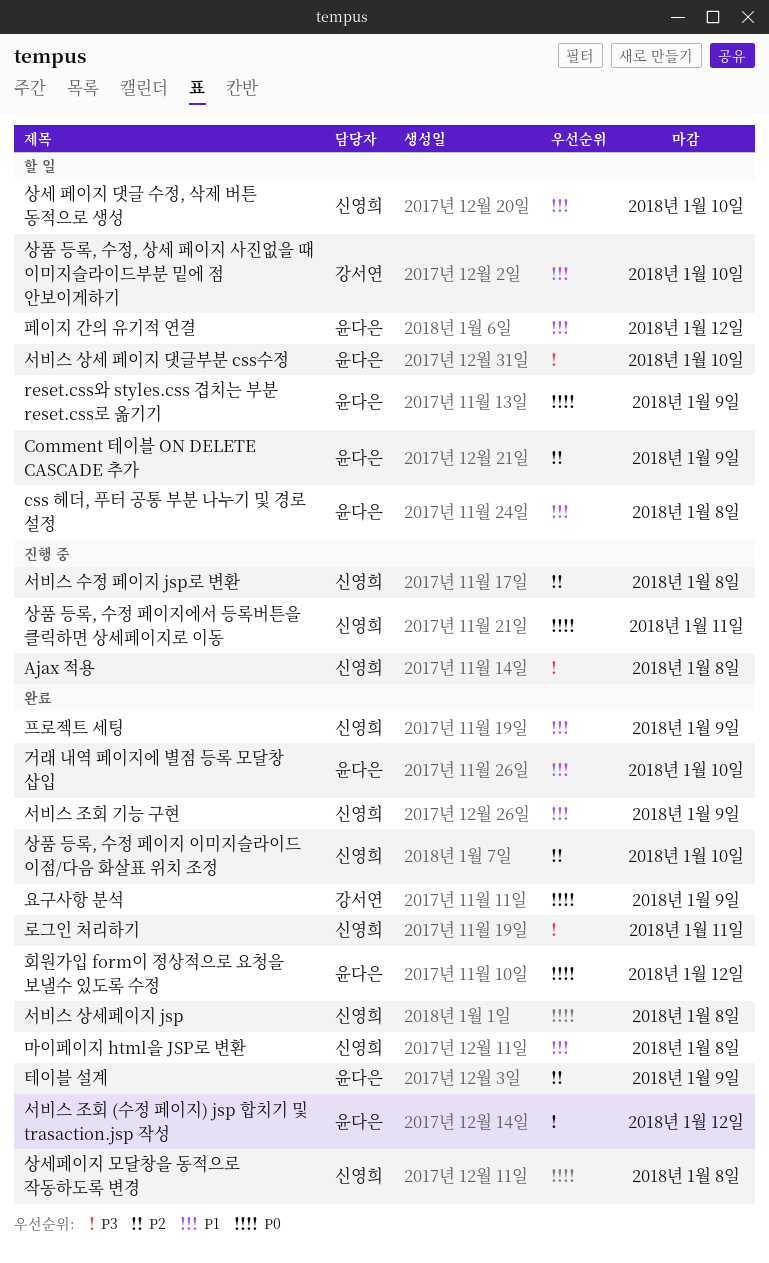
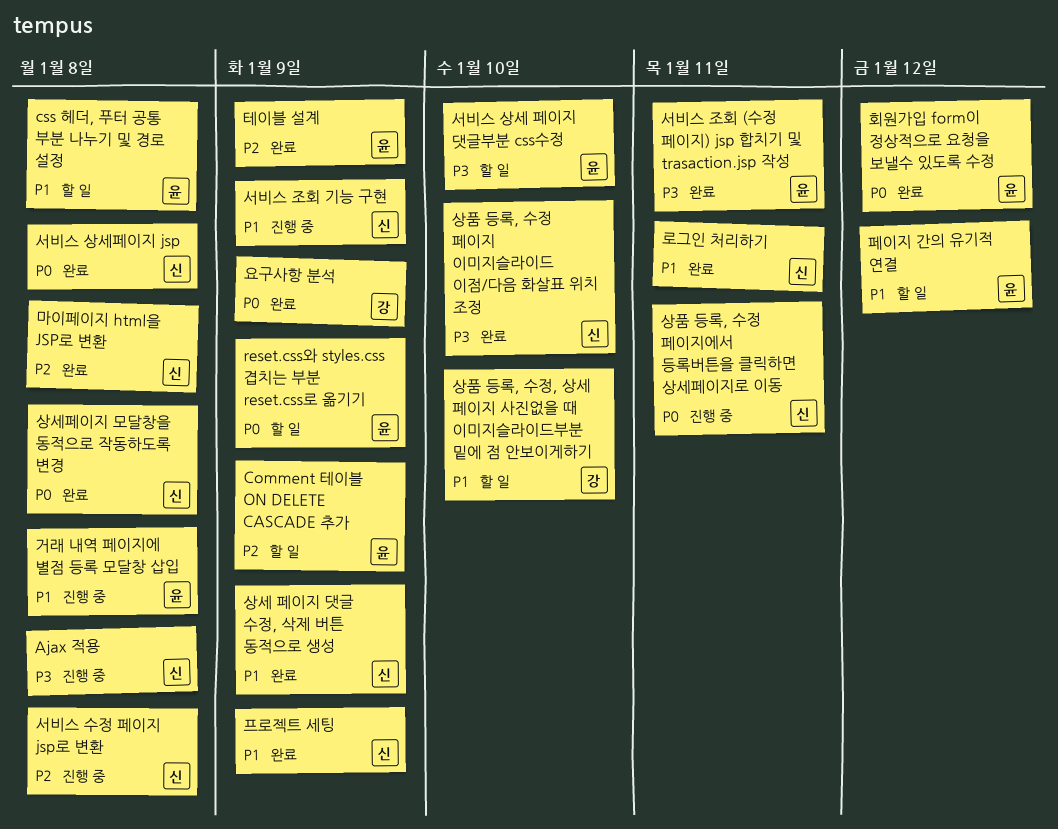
거래 내역 페이지에 별점 등록 모달창 삽입, status: 완료 -> 진행 중
거래 내역 페이지에 별점 등록 모달창 삽입, due: Jan 10 -> Jan 8
로그인 처리하기, priority: P3 -> P1
마이페이지 html을 JSP로 변환, priority: P1 -> P2
상세 페이지 댓글 수정, 삭제 버튼 동적으로 생성, status: 할 일 -> 완료
상세 페이지 댓글 수정, 삭제 버튼 동적으로 생성, due: Jan 10 -> Jan 9
상품 등록, 수정 페이지 이미지슬라이드 이점/다음 화살표 위치 조정, priority: P2 -> P3
서비스 조회 (수정 페이지) jsp 합치기 및 trasaction.jsp 작성, due: Jan 12 -> Jan 11
서비스 조회 기능 구현, status: 완료 -> 진행 중

